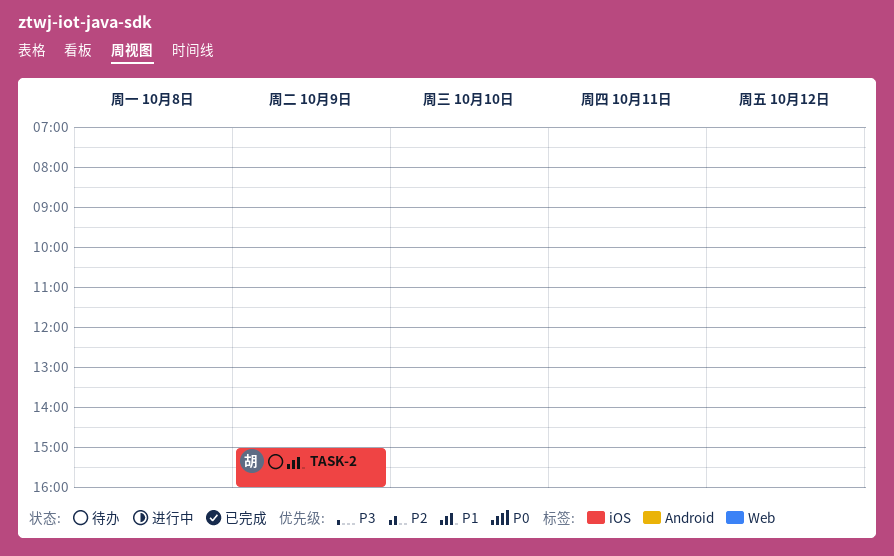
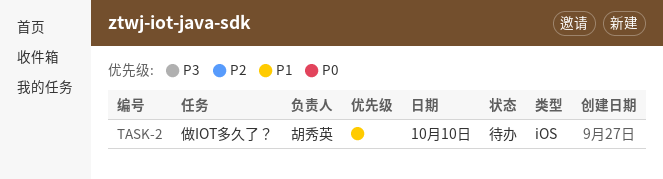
TASK-2, day: Oct 9 -> Oct 10

